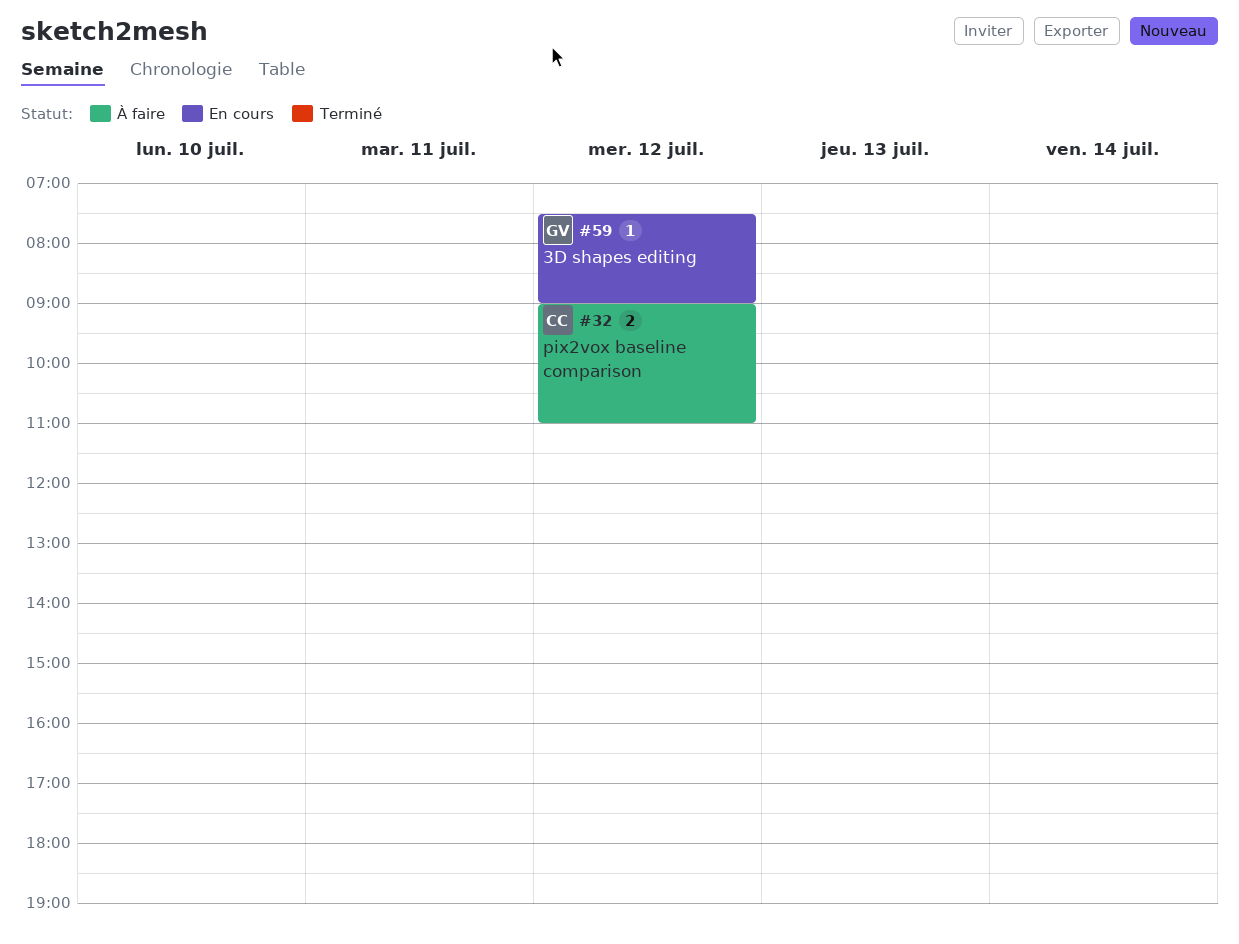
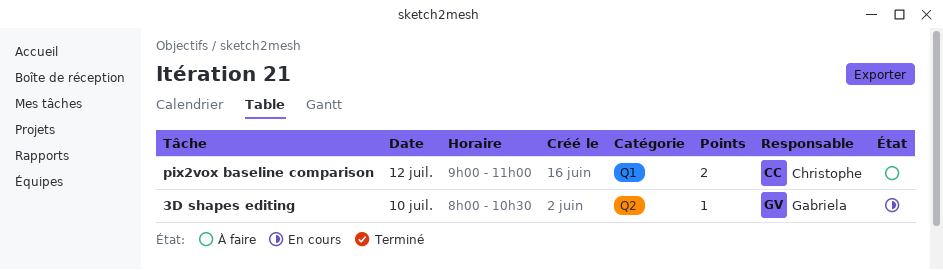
3D shapes editing, day: Jul 12 -> Jul 10
3D shapes editing, begins: 07:30 -> 08:00
3D shapes editing, ends: 09:00 -> 10:30

